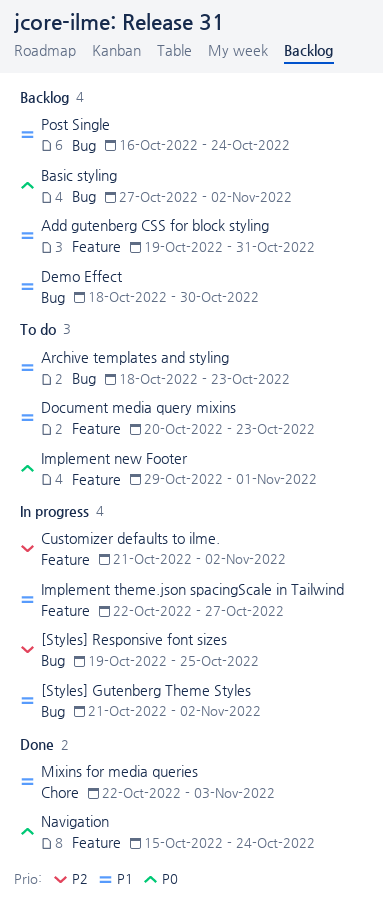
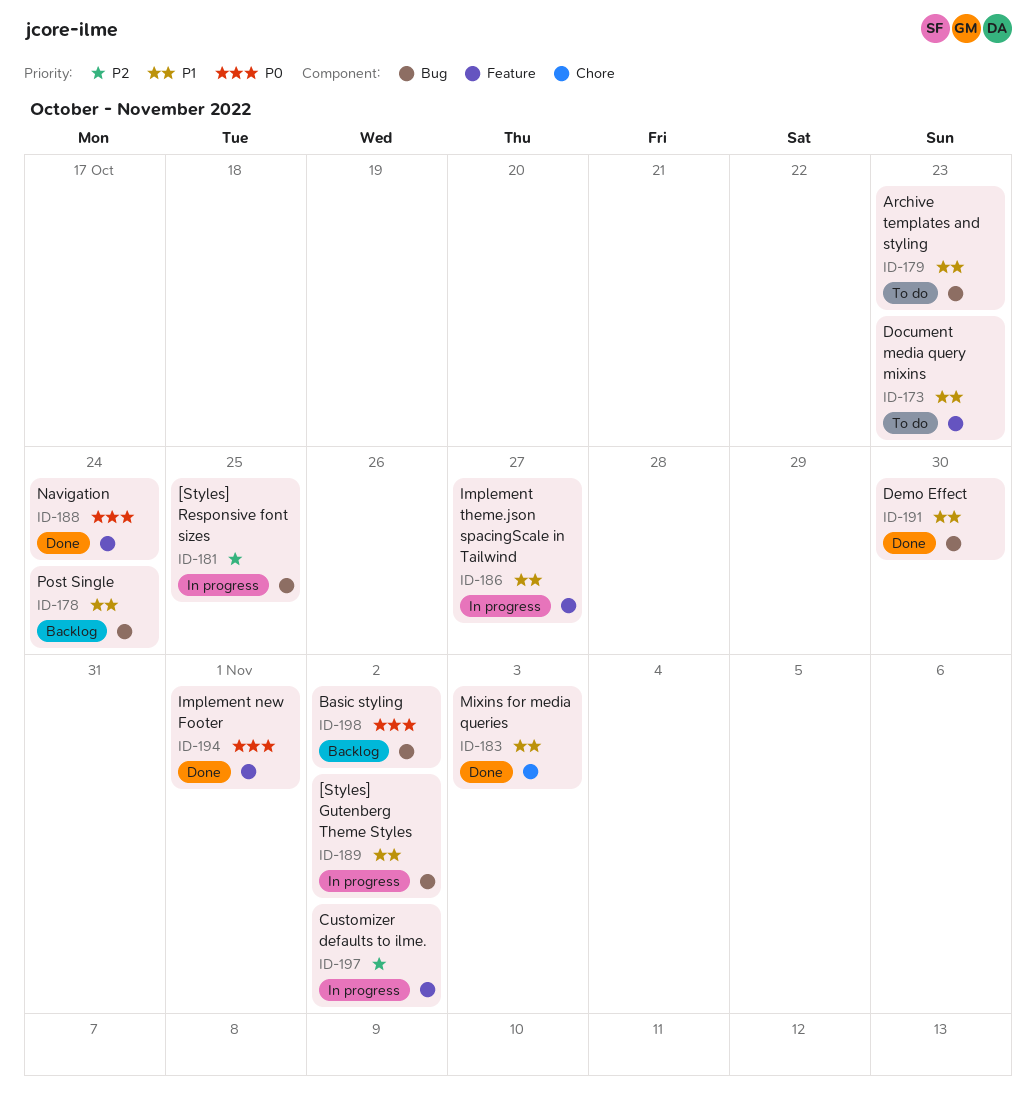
Add gutenberg CSS for block styling: present -> none
Demo Effect, status: Backlog -> Done
Implement new Footer, status: To do -> Done

